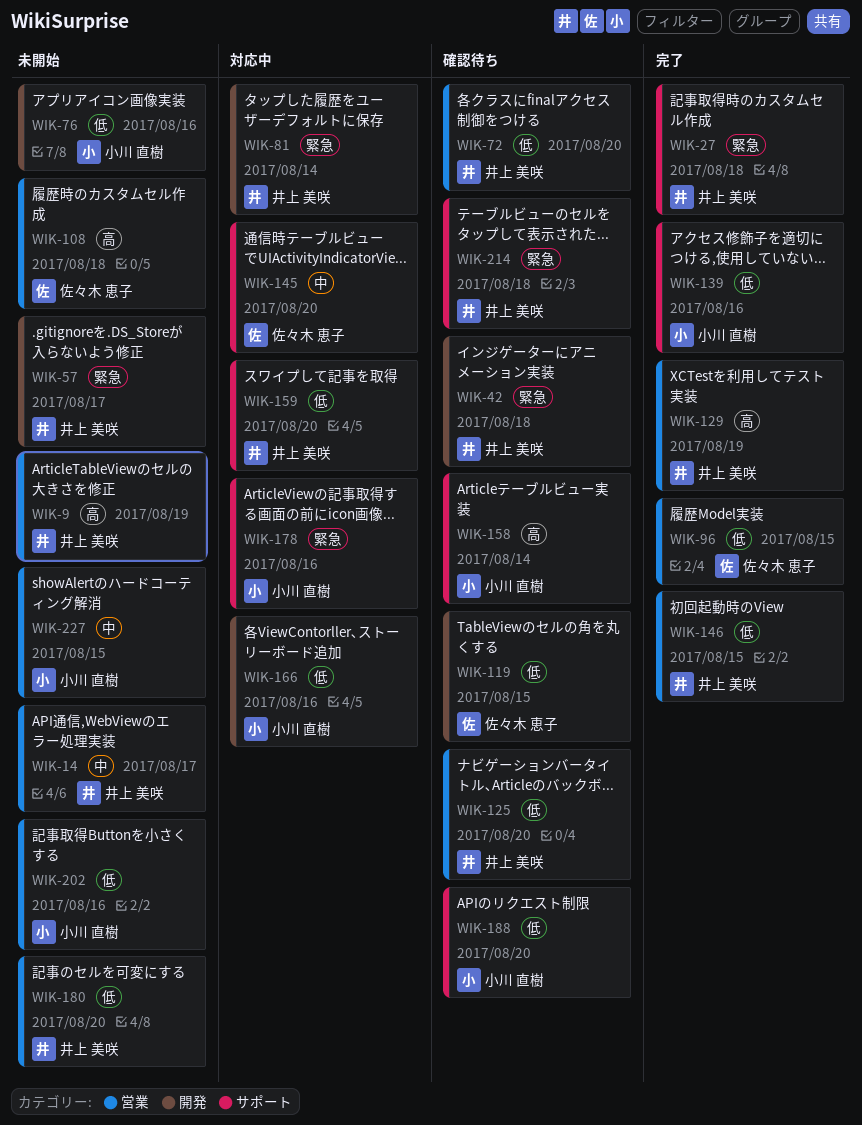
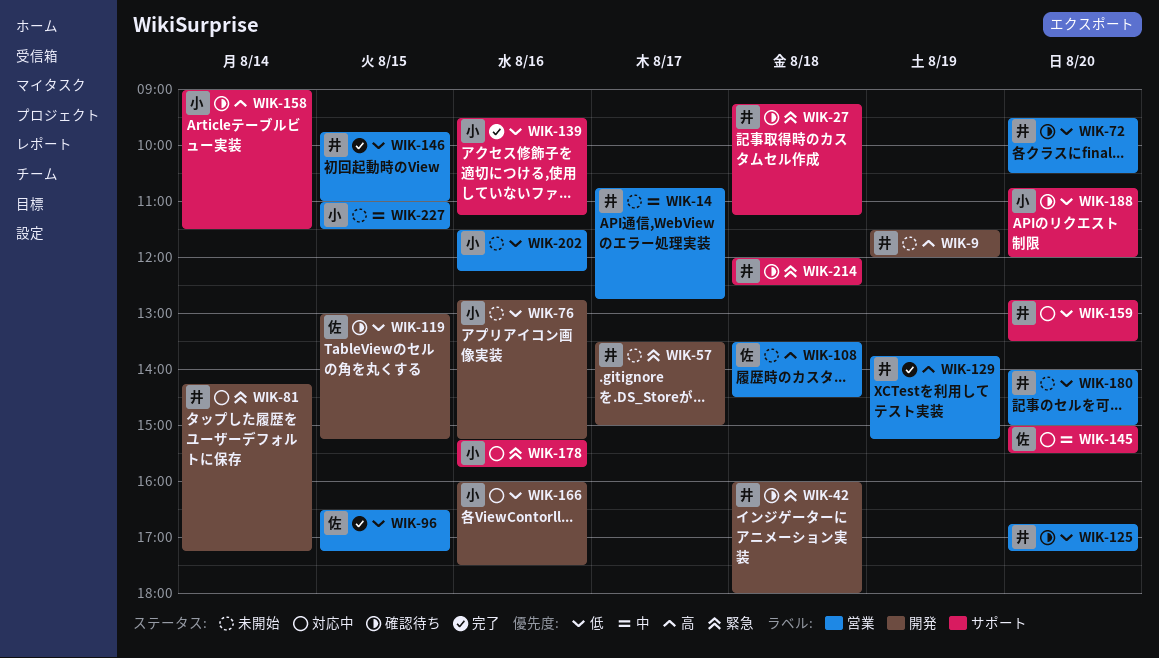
WIK-9, label: 営業 -> 開発
WIK-27, status: 完了 -> 確認待ち

